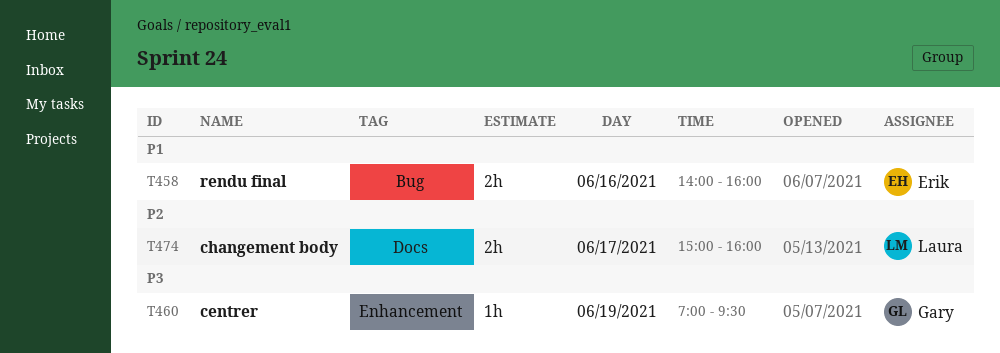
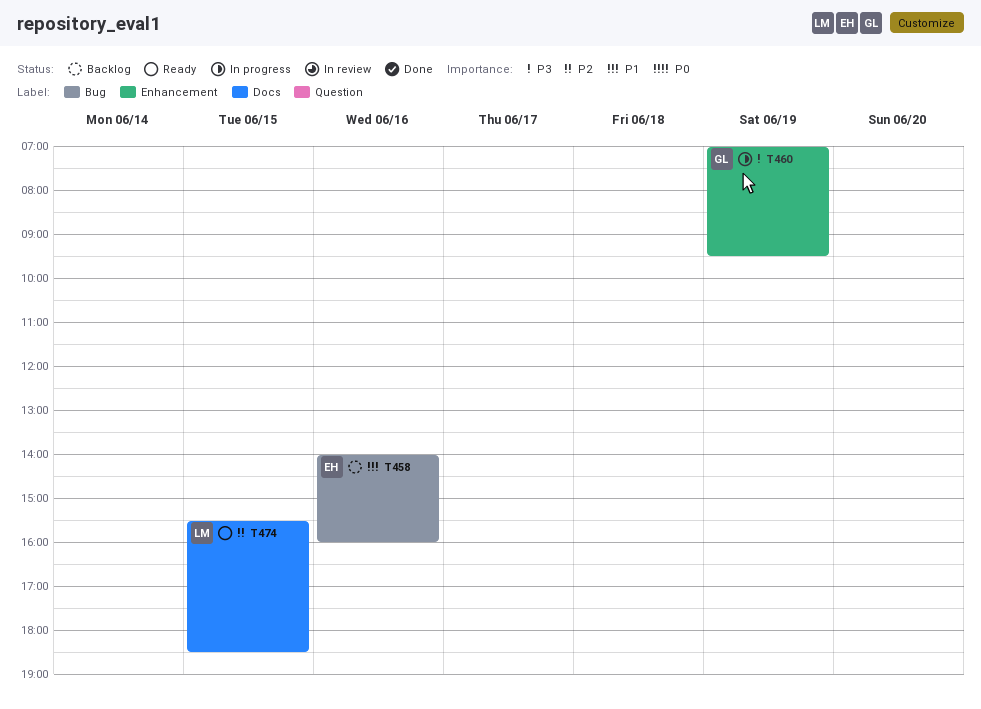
T474, day: Jun 17 -> Jun 15
T474, begins: 15:00 -> 15:30
T474, ends: 16:00 -> 18:30

